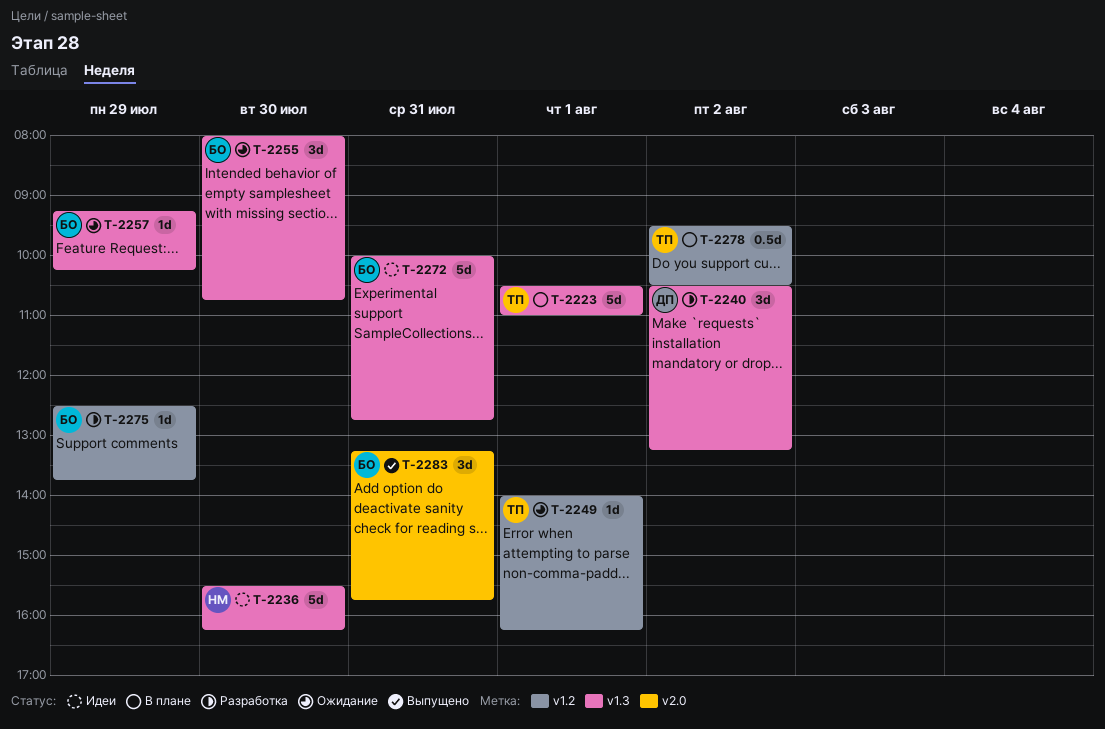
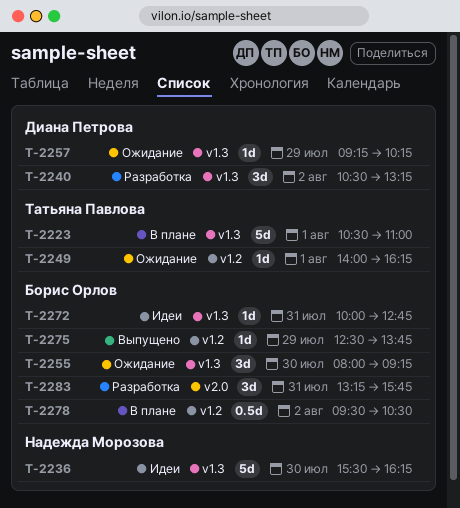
T-2255, ends: 10:45 -> 09:15
T-2257, owner: Борис Орлов -> Диана Петрова
T-2272, estimate: 5d -> 1d
T-2275, status: Разработка -> Выпущено
T-2278, owner: Татьяна Павлова -> Борис Орлов
T-2283, status: Выпущено -> Разработка

